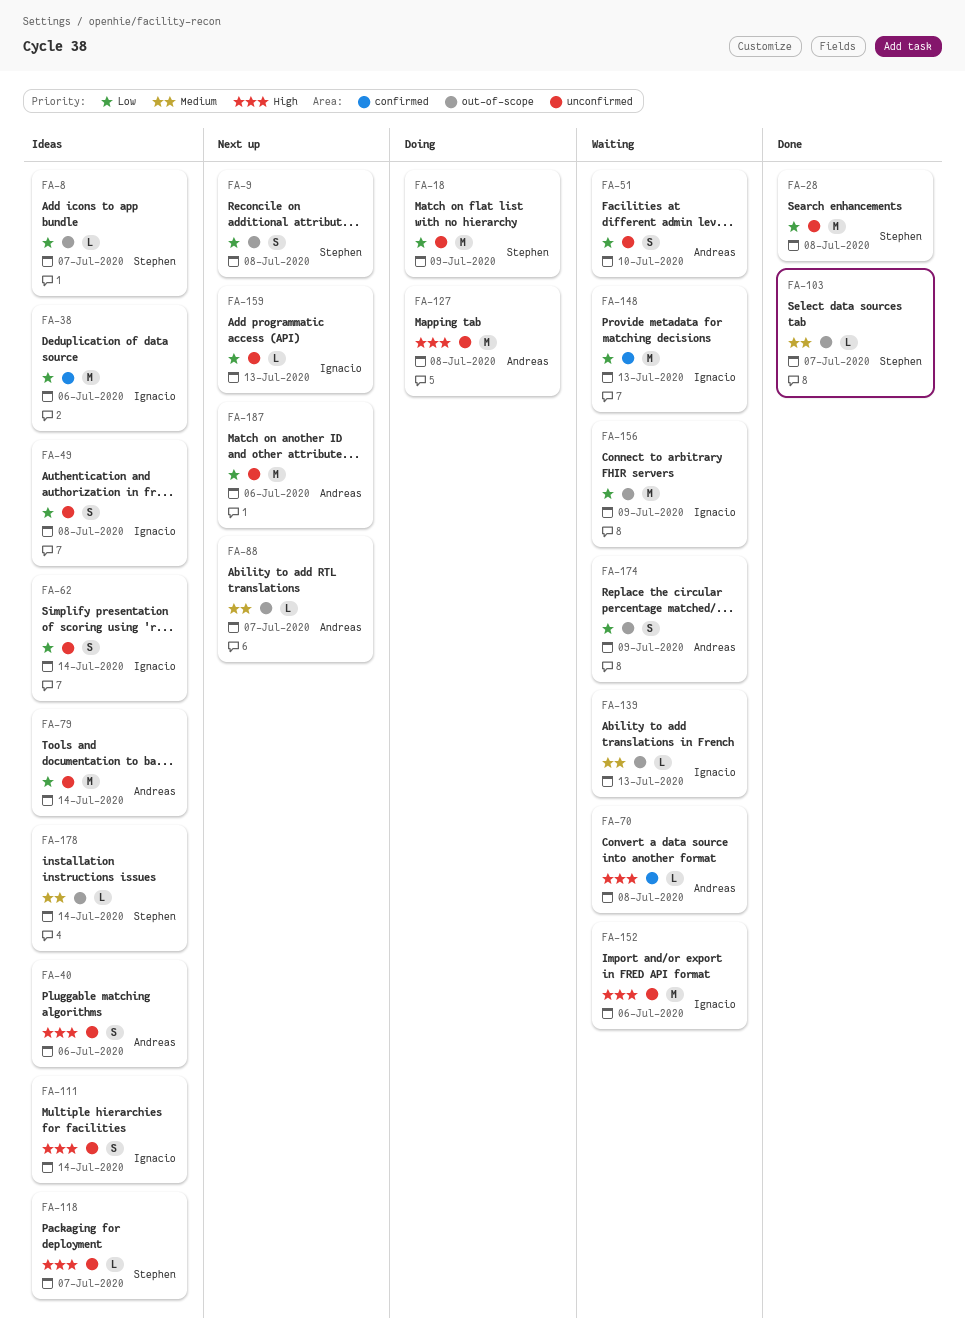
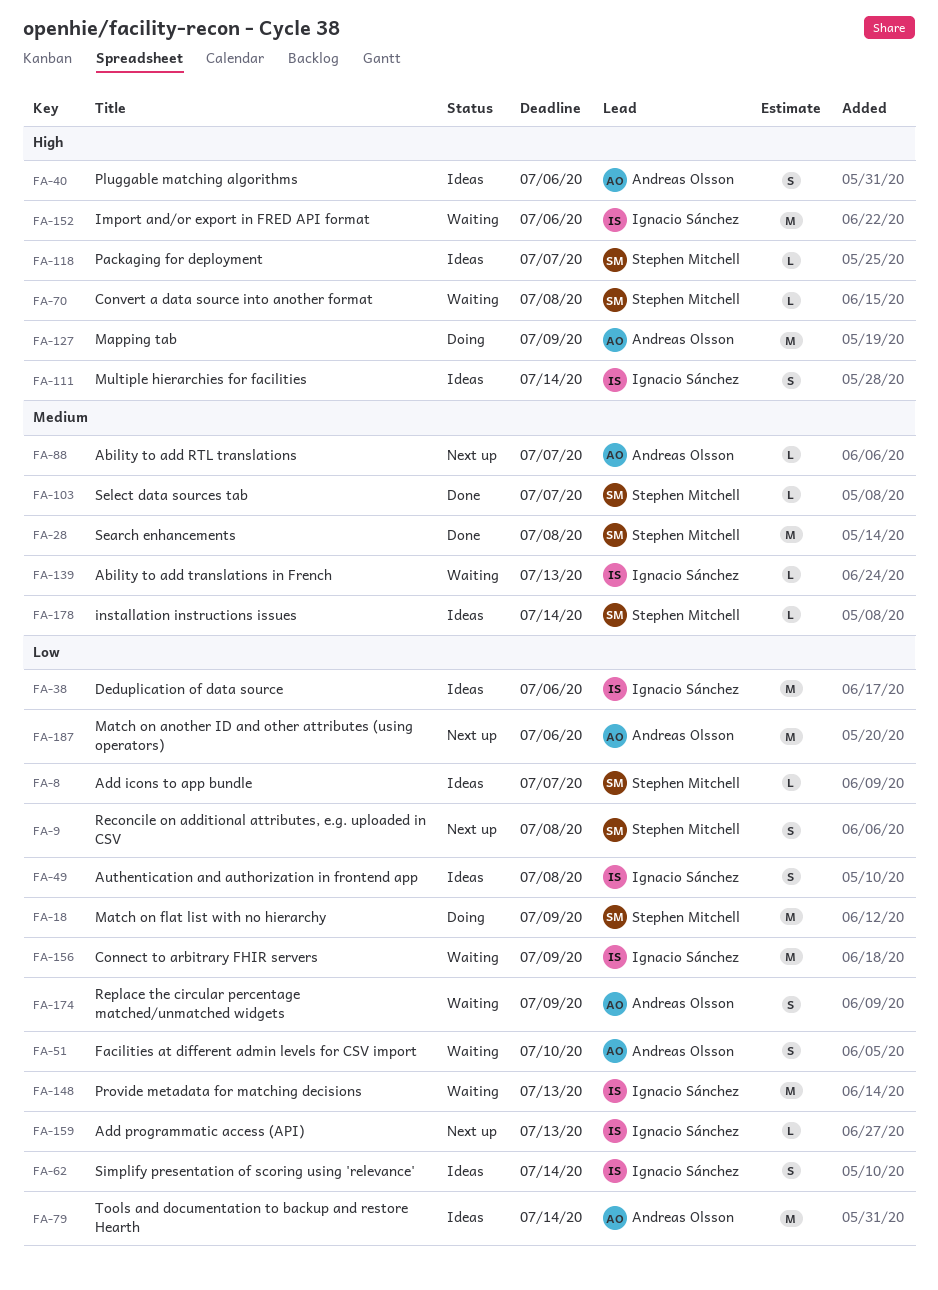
FA-28, priority: Low -> Medium
FA-70, owner: Andreas Olsson -> Stephen Mitchell
FA-127, due: Jul 8 -> Jul 9

